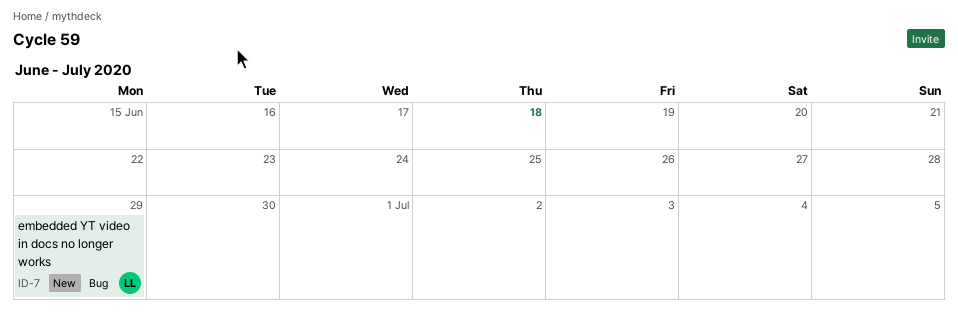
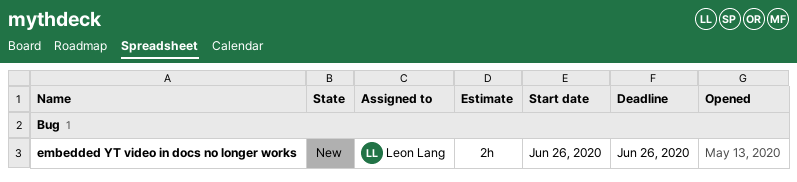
embedded YT video in docs no longer works, due: Jun 29 -> Jun 26

